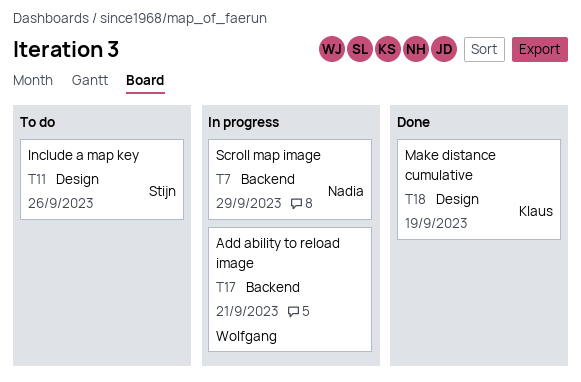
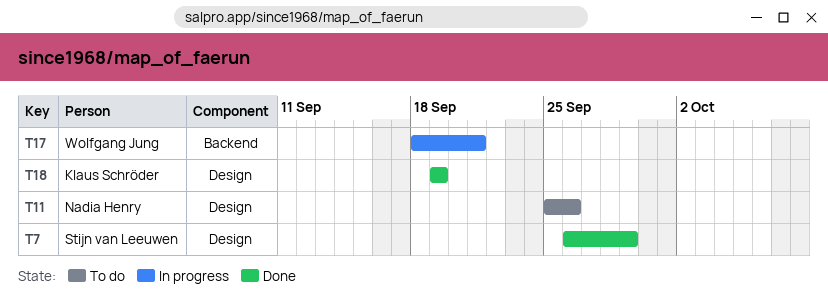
T7, status: In progress -> Done
T7, owner: Nadia Henry -> Stijn van Leeuwen
T7, label: Backend -> Design
T11, owner: Stijn van Leeuwen -> Nadia Henry

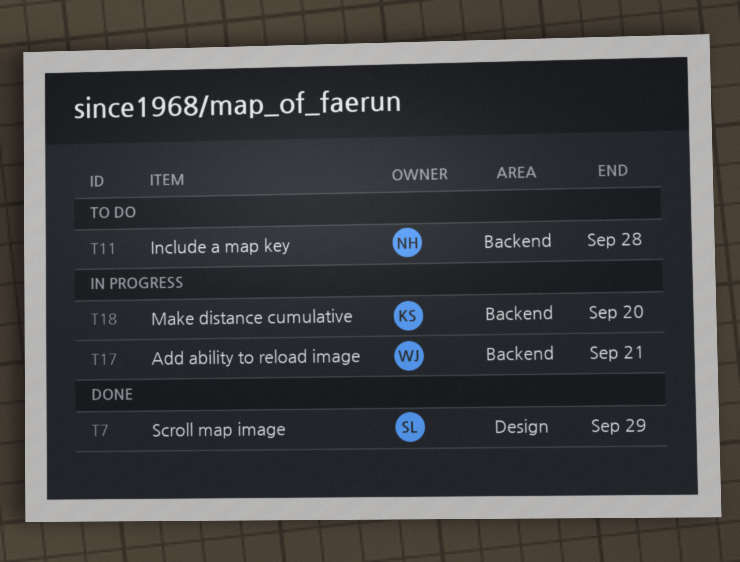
T11, label: Design -> Backend
T11, due: Sep 26 -> Sep 28
T18, status: Done -> In progress
T18, label: Design -> Backend
T18, due: Sep 19 -> Sep 20

